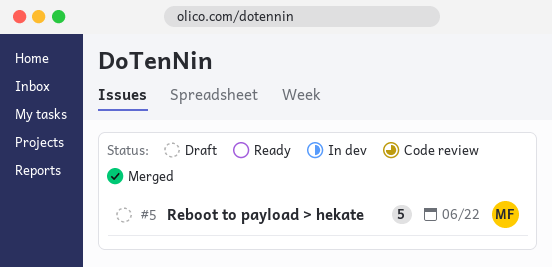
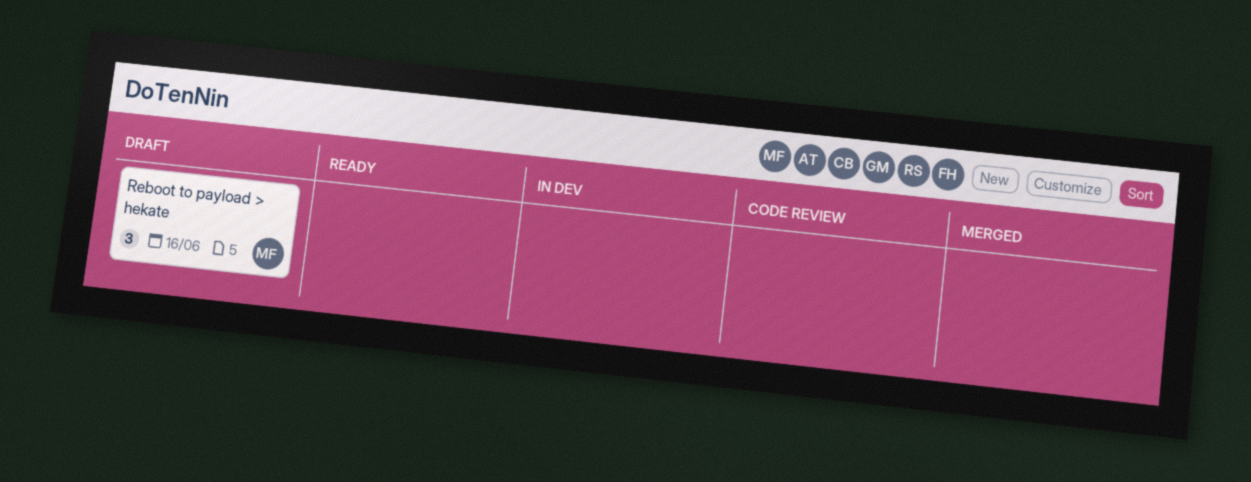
Reboot to payload > hekate, estimate: 5 -> 3
Reboot to payload > hekate, due: Jun 22 -> Jun 16

